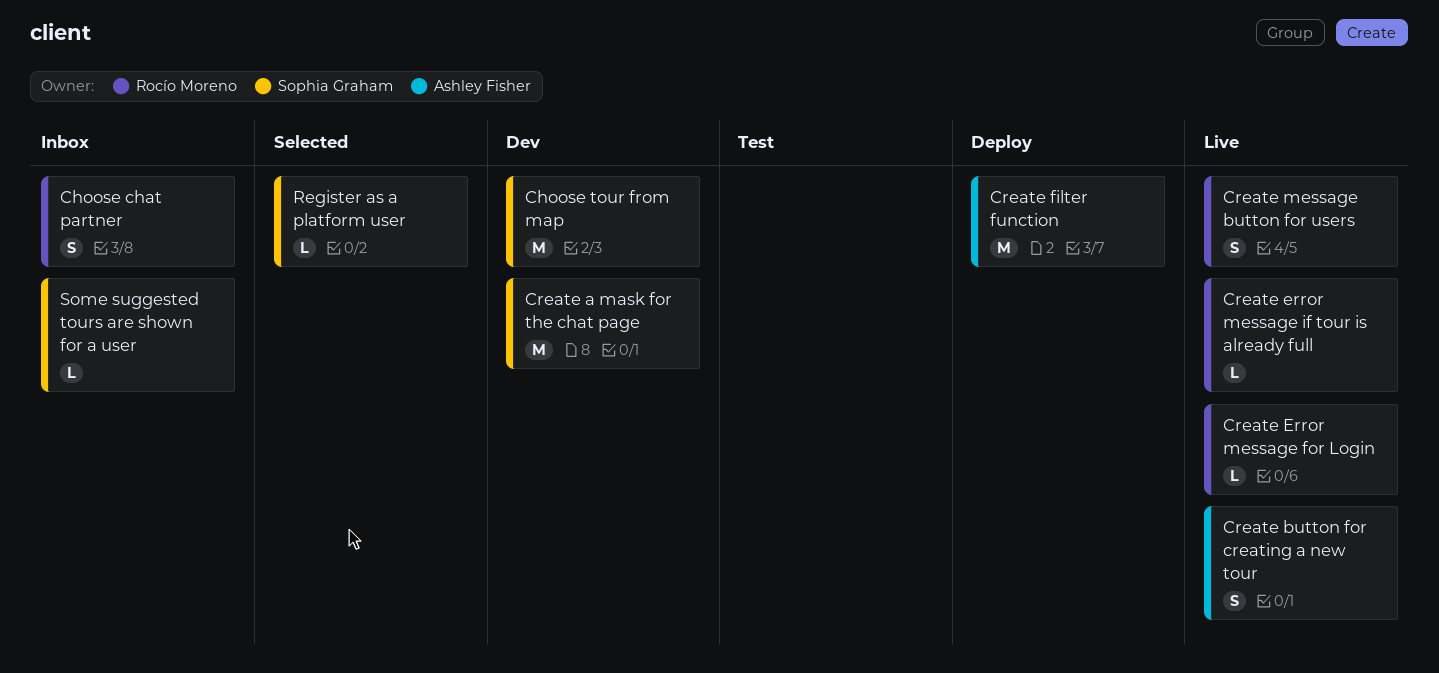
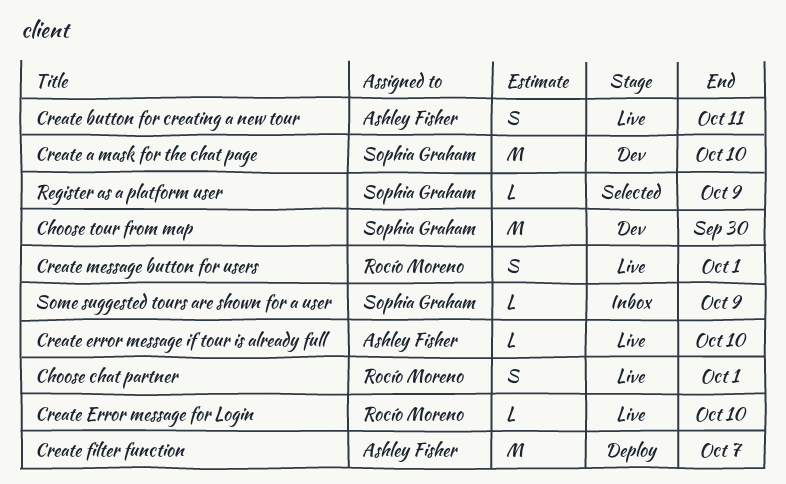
Choose chat partner, status: Inbox -> Live
Create error message if tour is already full, owner: Rocío Moreno -> Ashley Fisher

